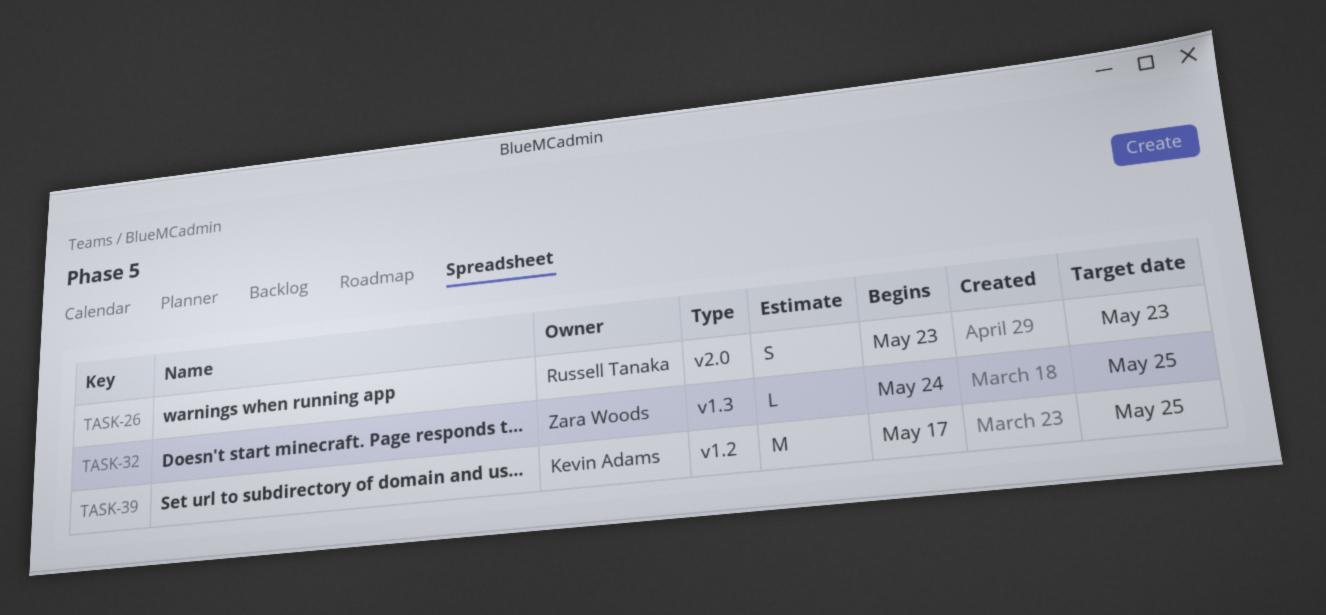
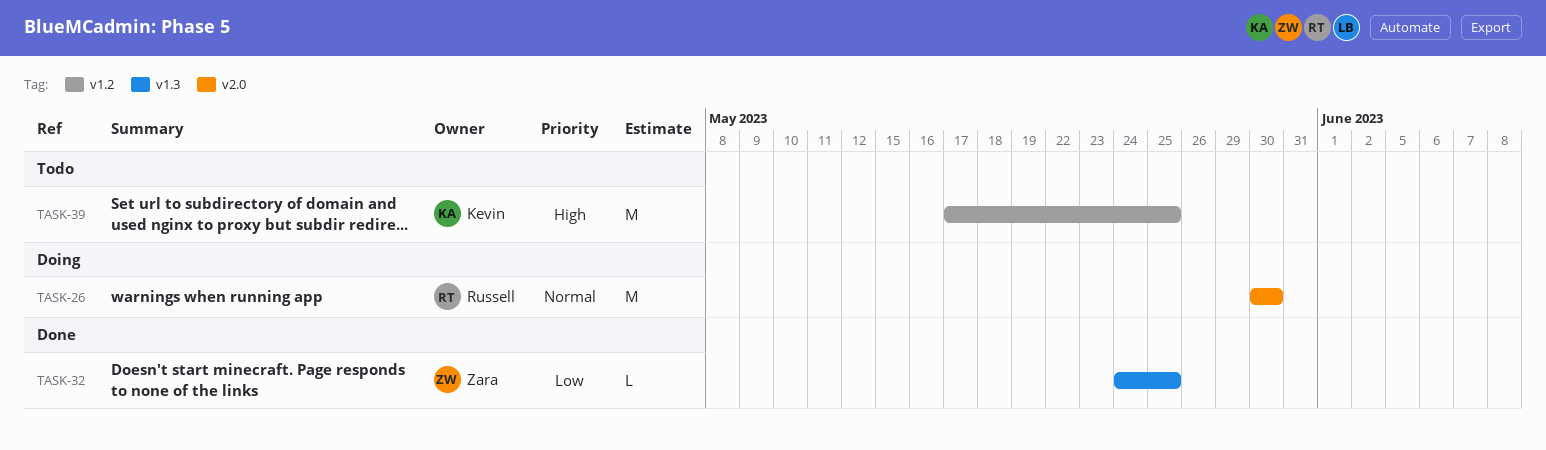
TASK-26, estimate: S -> M
TASK-26, start: May 23 -> May 30
TASK-26, due: May 23 -> May 30

